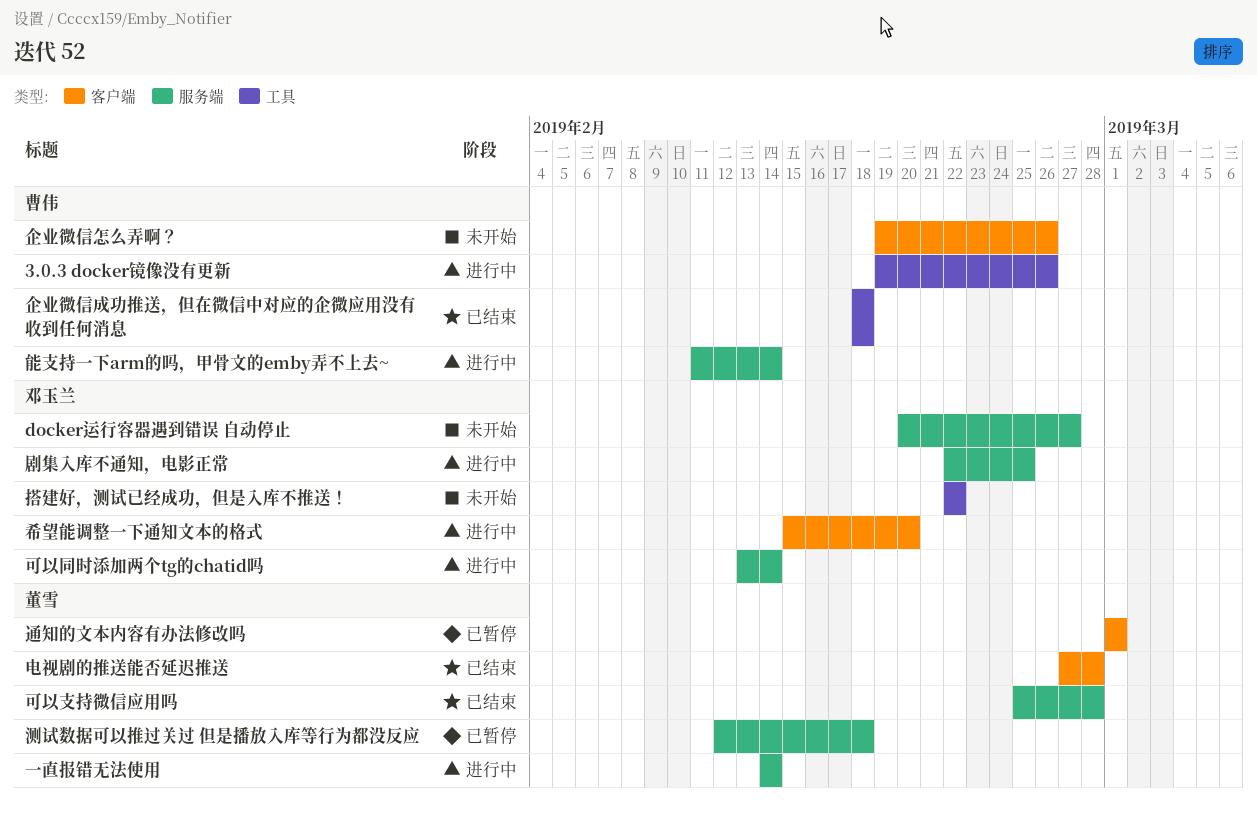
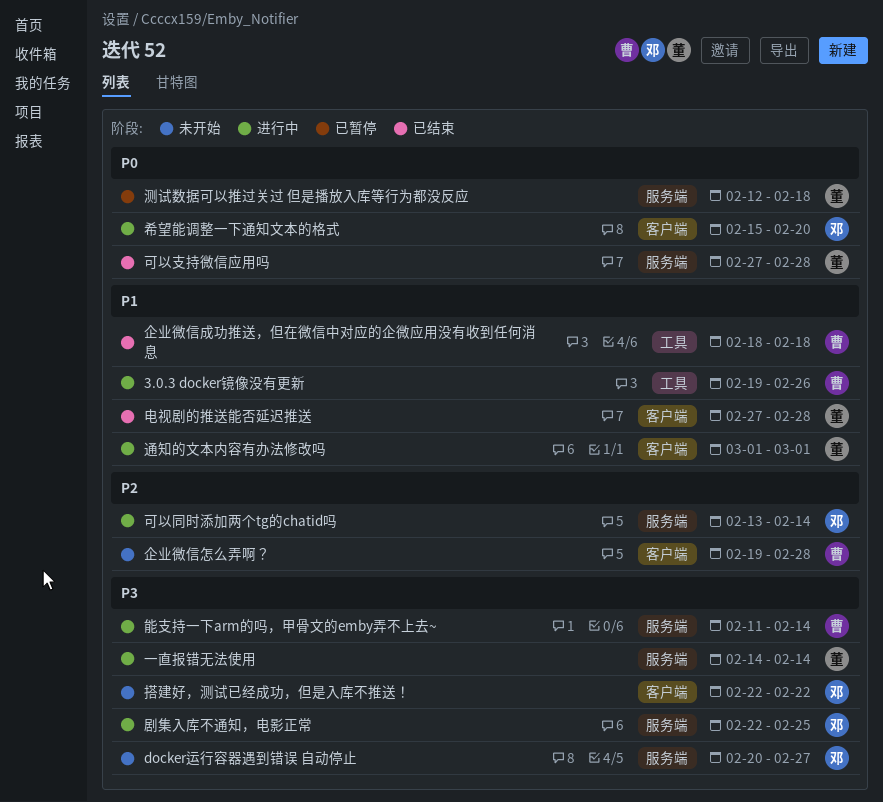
企业微信怎么弄啊？, due: Feb 26 -> Feb 28
可以支持微信应用吗, start: Feb 25 -> Feb 27
搭建好，测试已经成功，但是入库不推送！, label: 工具 -> 客户端
通知的文本内容有办法修改吗, status: 已暂停 -> 进行中

